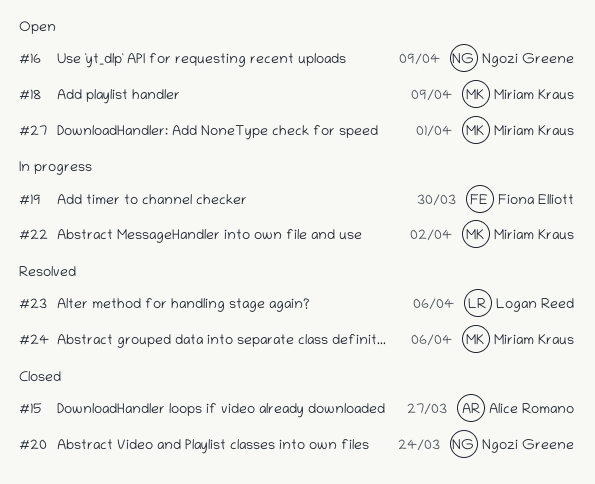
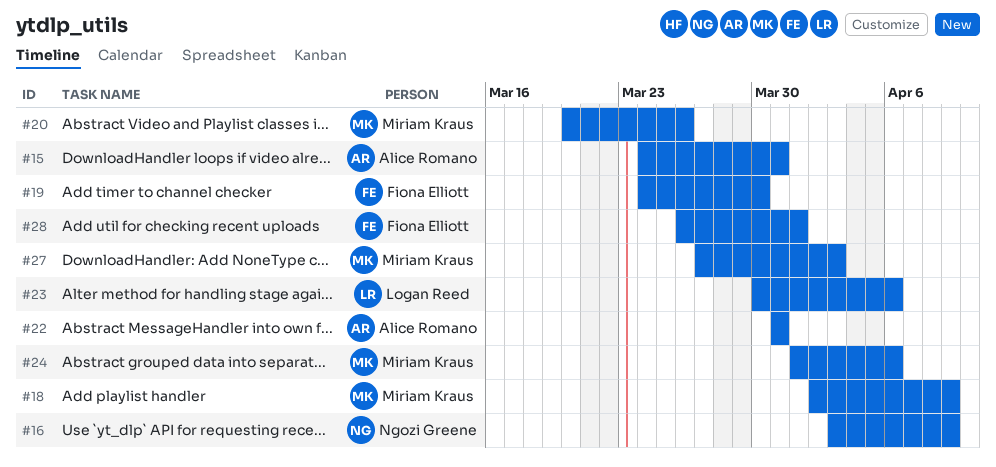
#15, due: Mar 27 -> Mar 31
#20, owner: Ngozi Greene -> Miriam Kraus
#20, due: Mar 24 -> Mar 26
#22, owner: Miriam Kraus -> Alice Romano
#22, due: Apr 2 -> Mar 31
#27, due: Apr 1 -> Apr 3
#28: none -> present

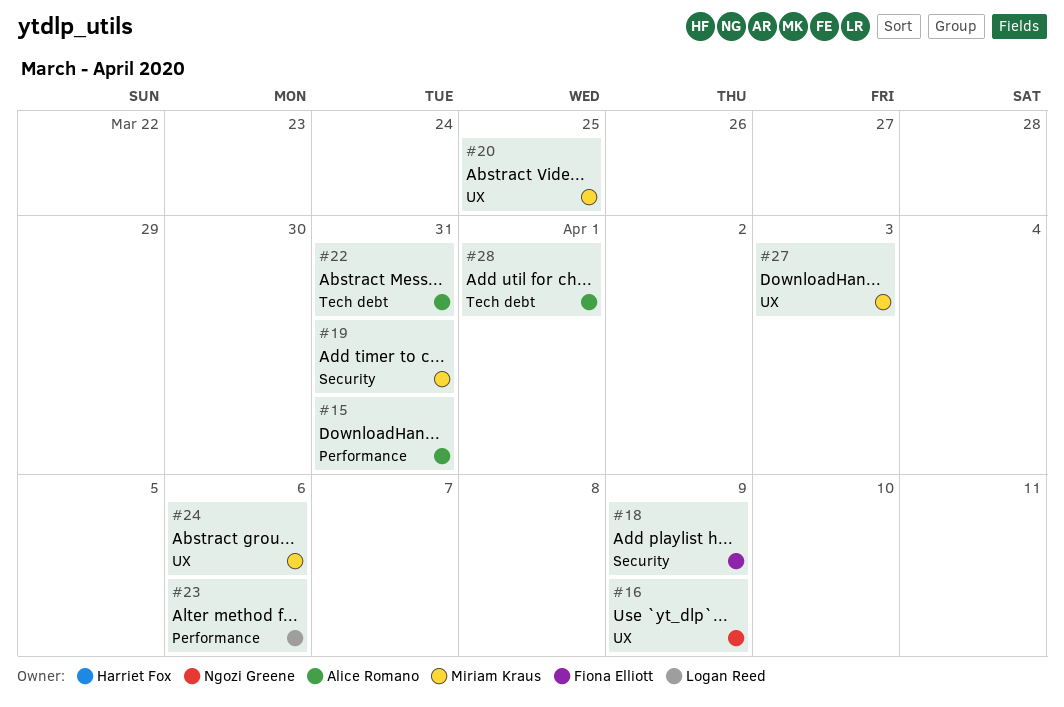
#18, owner: Miriam Kraus -> Fiona Elliott
#19, owner: Fiona Elliott -> Miriam Kraus
#19, due: Mar 30 -> Mar 31
#20, due: Mar 26 -> Mar 25
#28, owner: Fiona Elliott -> Alice Romano

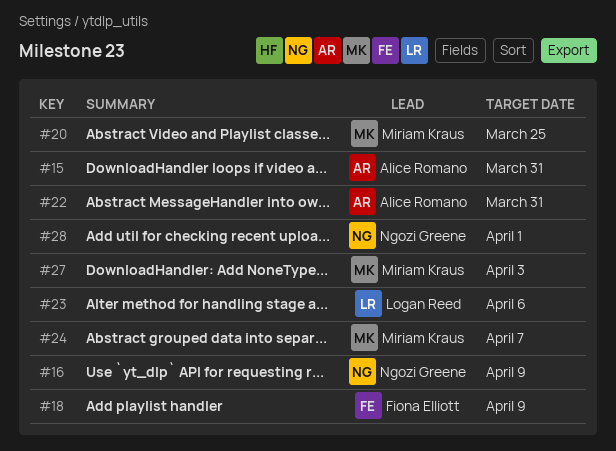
#19: present -> none
#24, due: Apr 6 -> Apr 7
#28, owner: Alice Romano -> Ngozi Greene

